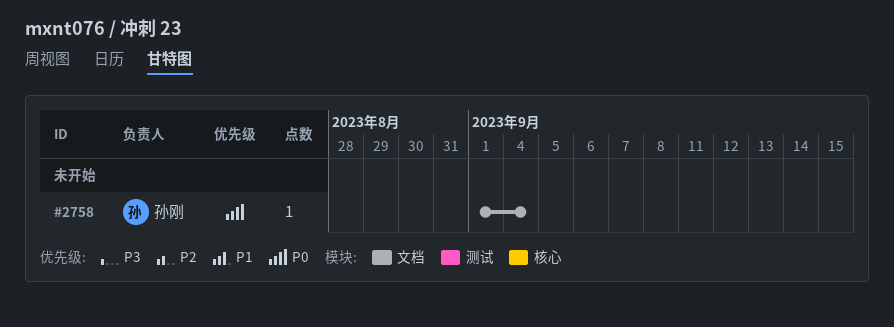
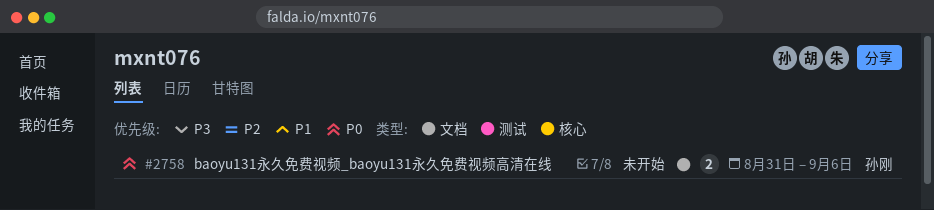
#2758, estimate: 1 -> 2
#2758, start: Sep 1 -> Aug 31
#2758, due: Sep 4 -> Sep 6

